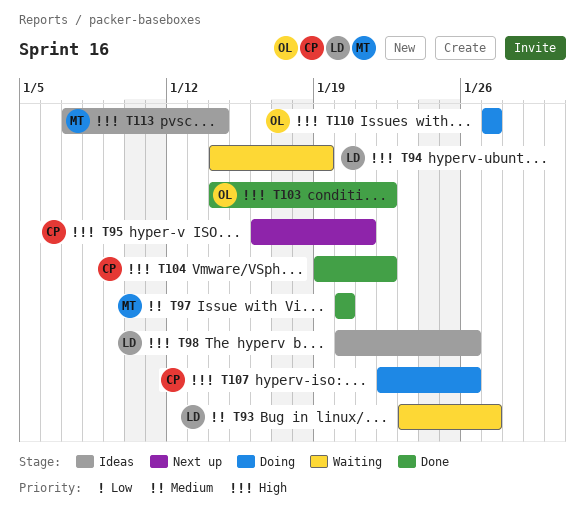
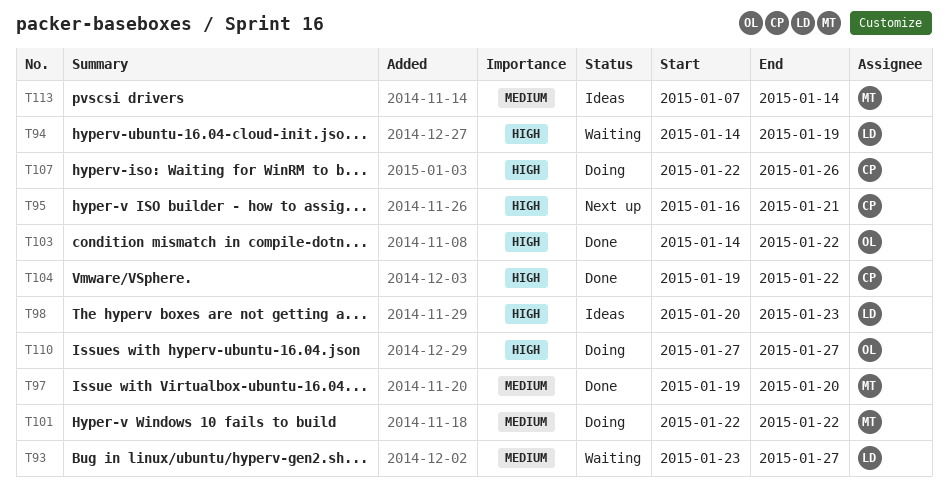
T97, start: Jan 20 -> Jan 19
T98, due: Jan 26 -> Jan 23
T101: none -> present
T113, priority: High -> Medium

